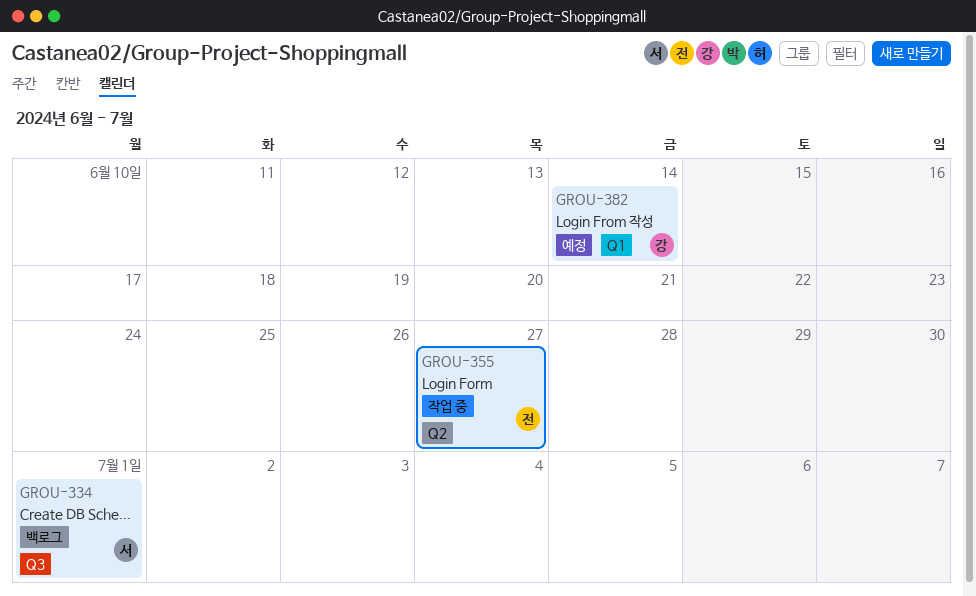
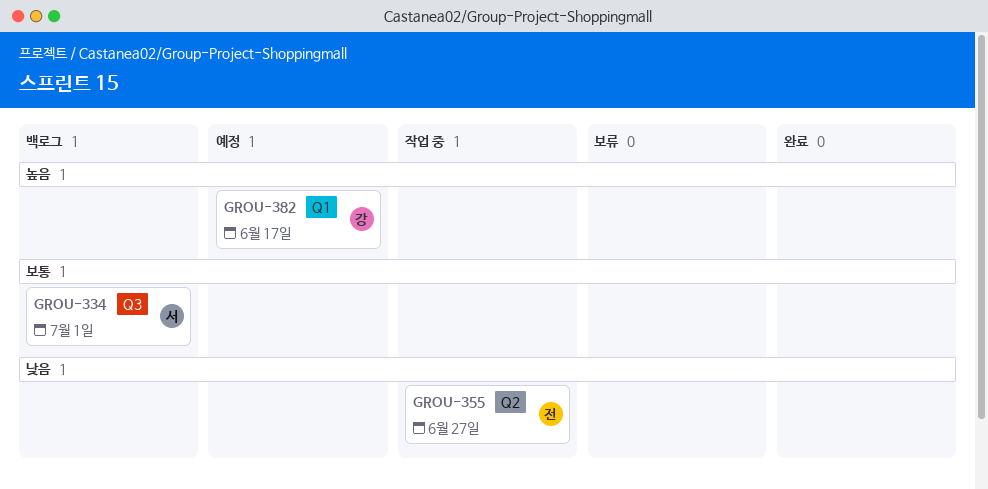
GROU-382, due: Jun 14 -> Jun 17

